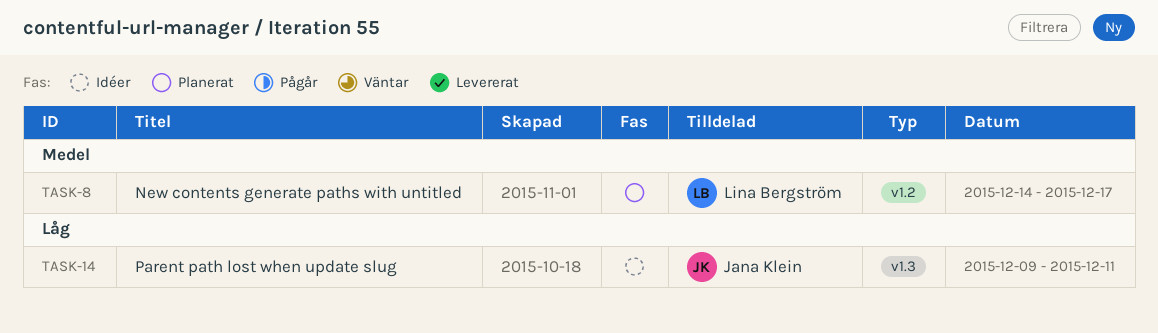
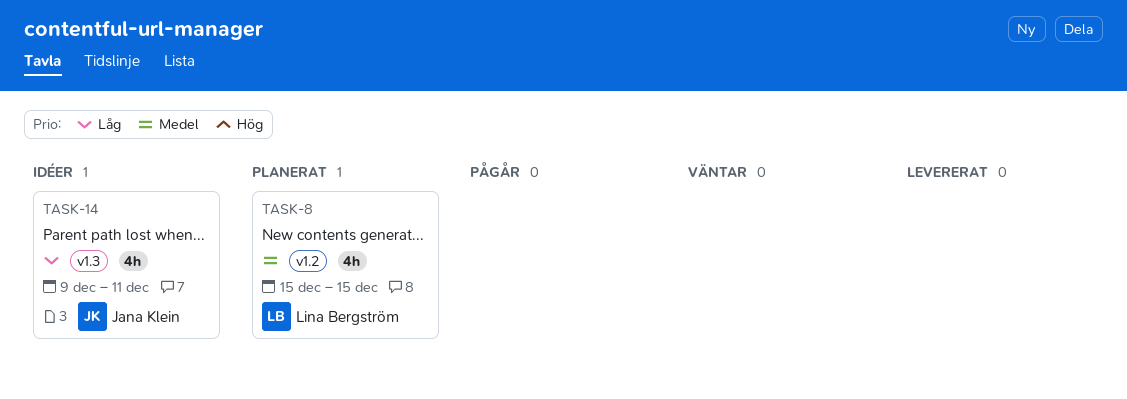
TASK-8, start: Dec 14 -> Dec 15
TASK-8, due: Dec 17 -> Dec 15

